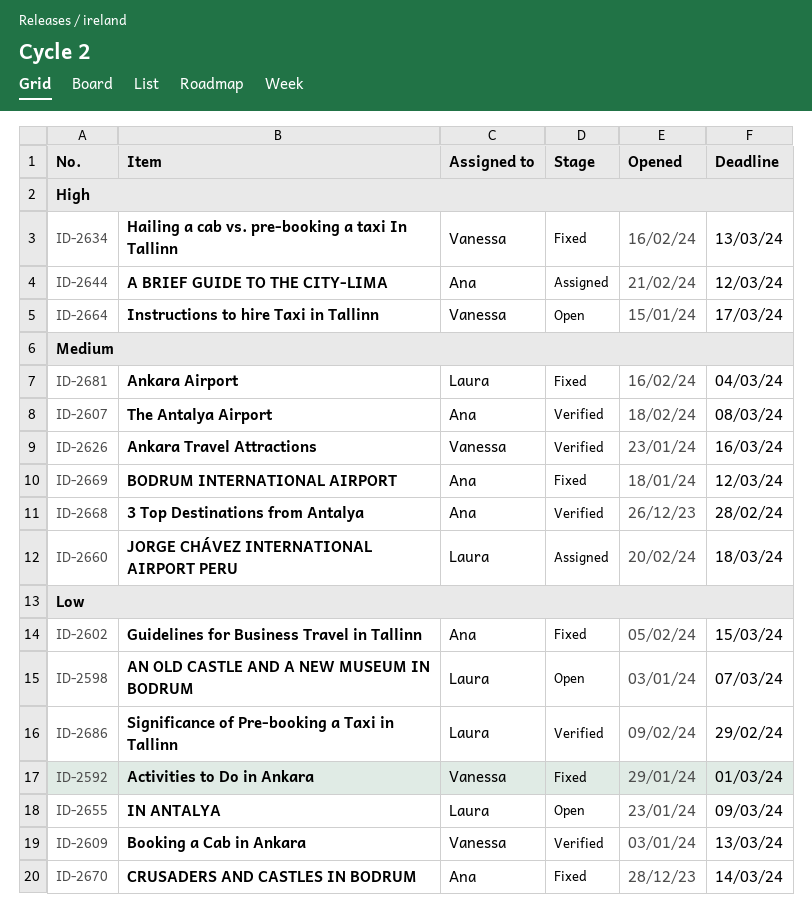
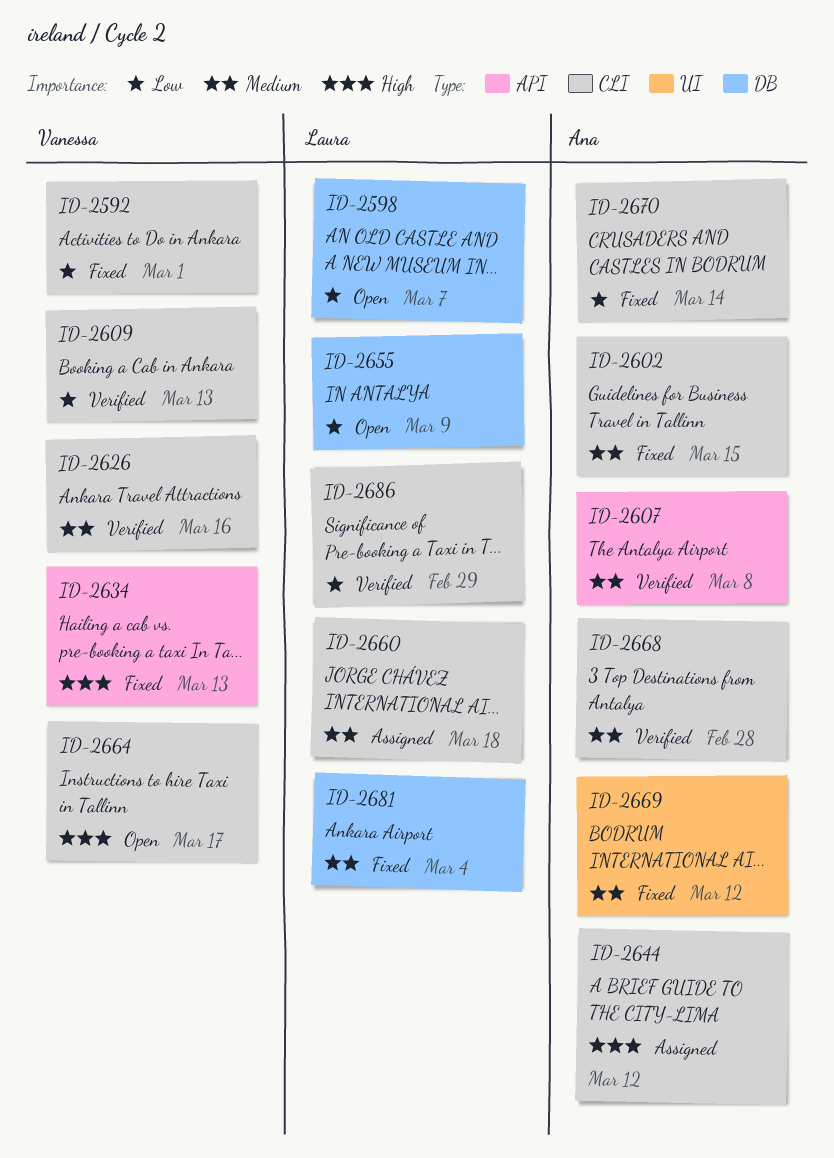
ID-2602, priority: Low -> Medium

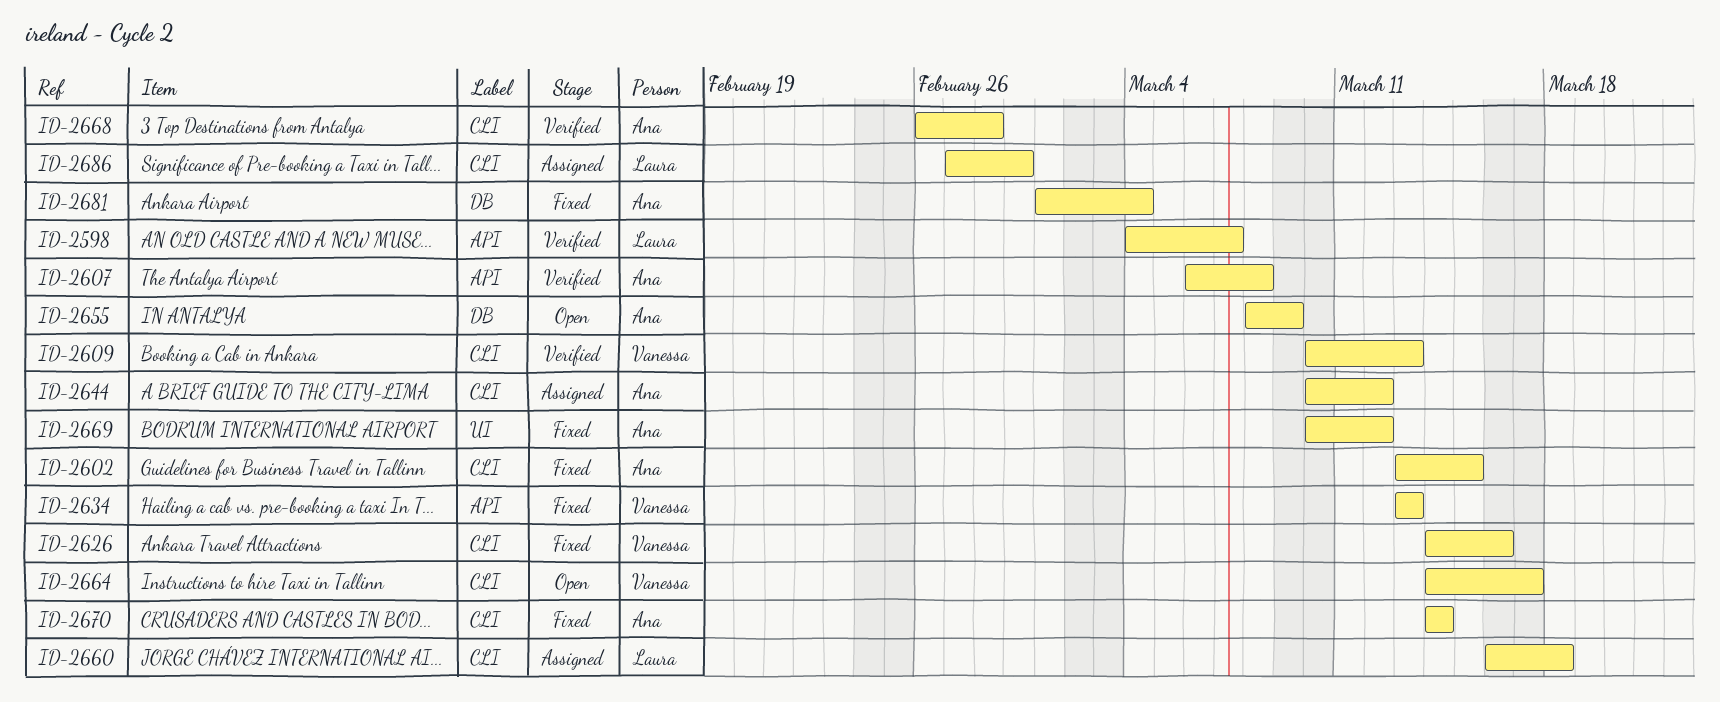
ID-2592: present -> none
ID-2598, status: Open -> Verified
ID-2598, label: DB -> API
ID-2626, status: Verified -> Fixed
ID-2655, owner: Laura -> Ana
ID-2681, owner: Laura -> Ana
ID-2686, status: Verified -> Assigned

